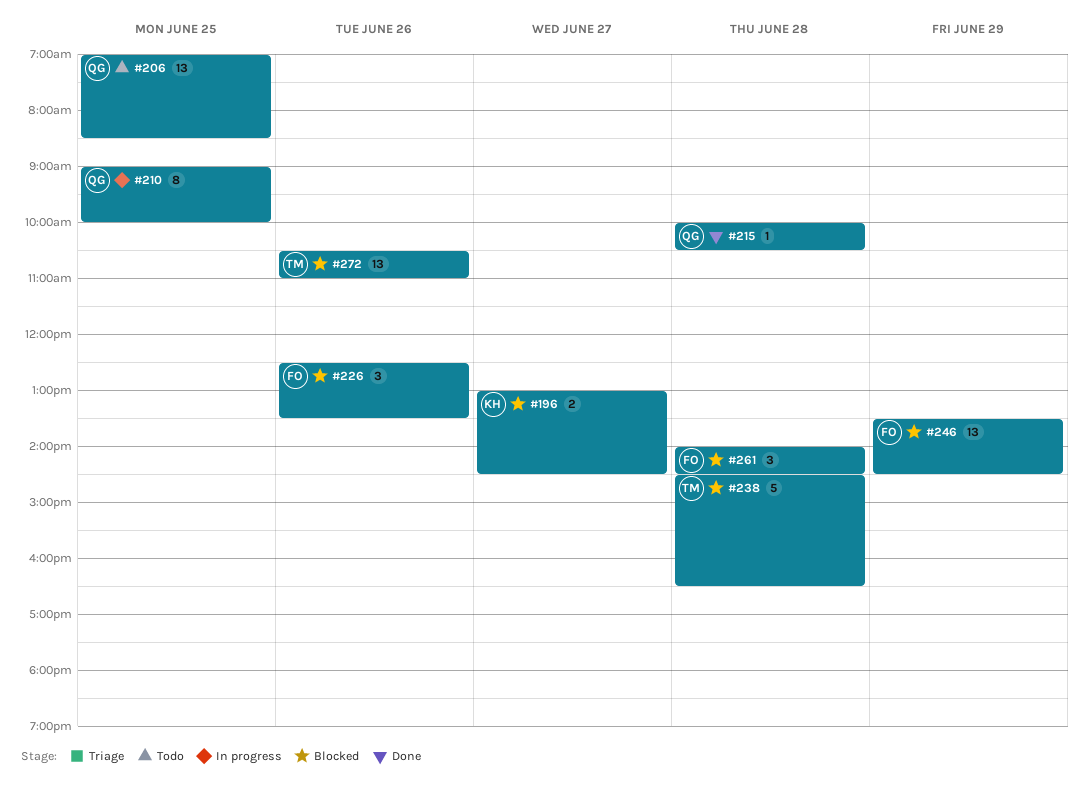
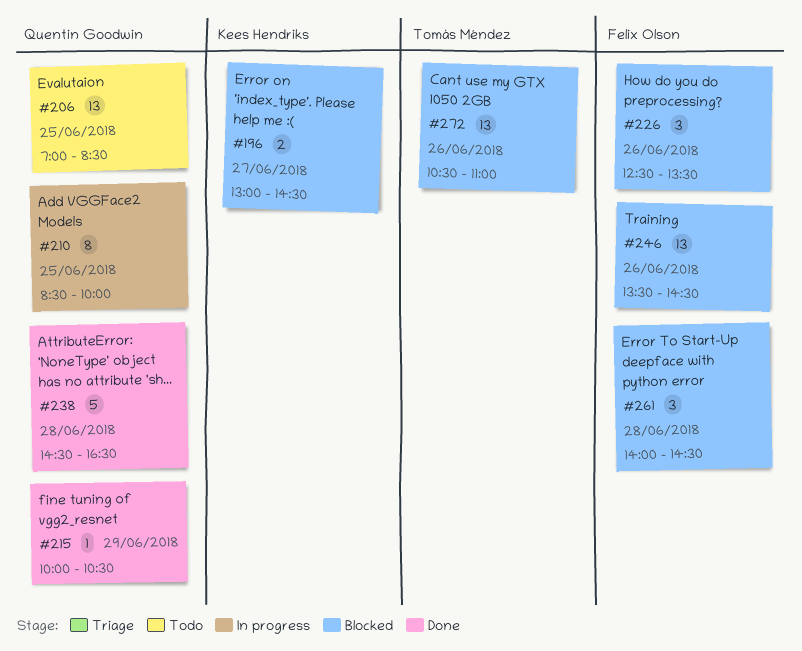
#210, begins: 09:00 -> 08:30
#215, day: Jun 28 -> Jun 29
#238, status: Blocked -> Done
#238, owner: Tomás Méndez -> Quentin Goodwin
#246, day: Jun 29 -> Jun 26

